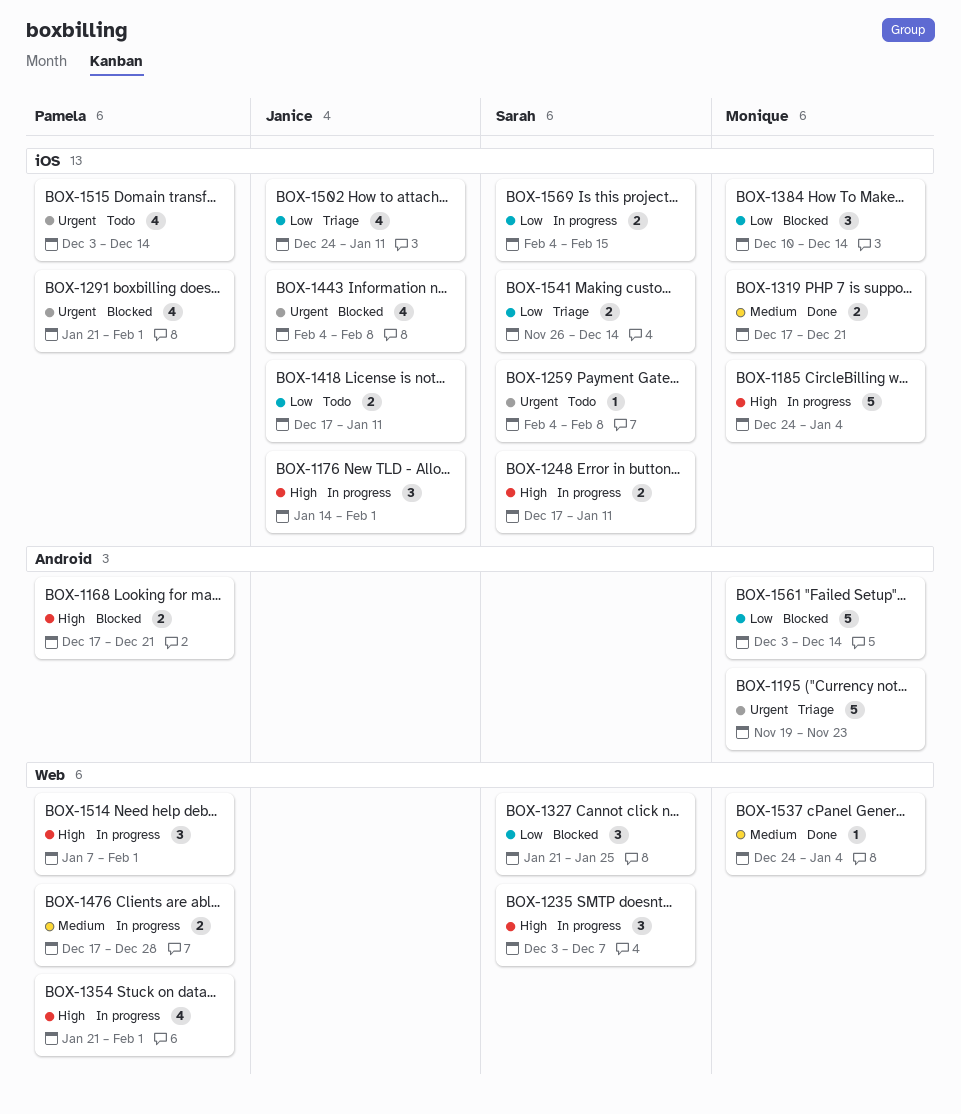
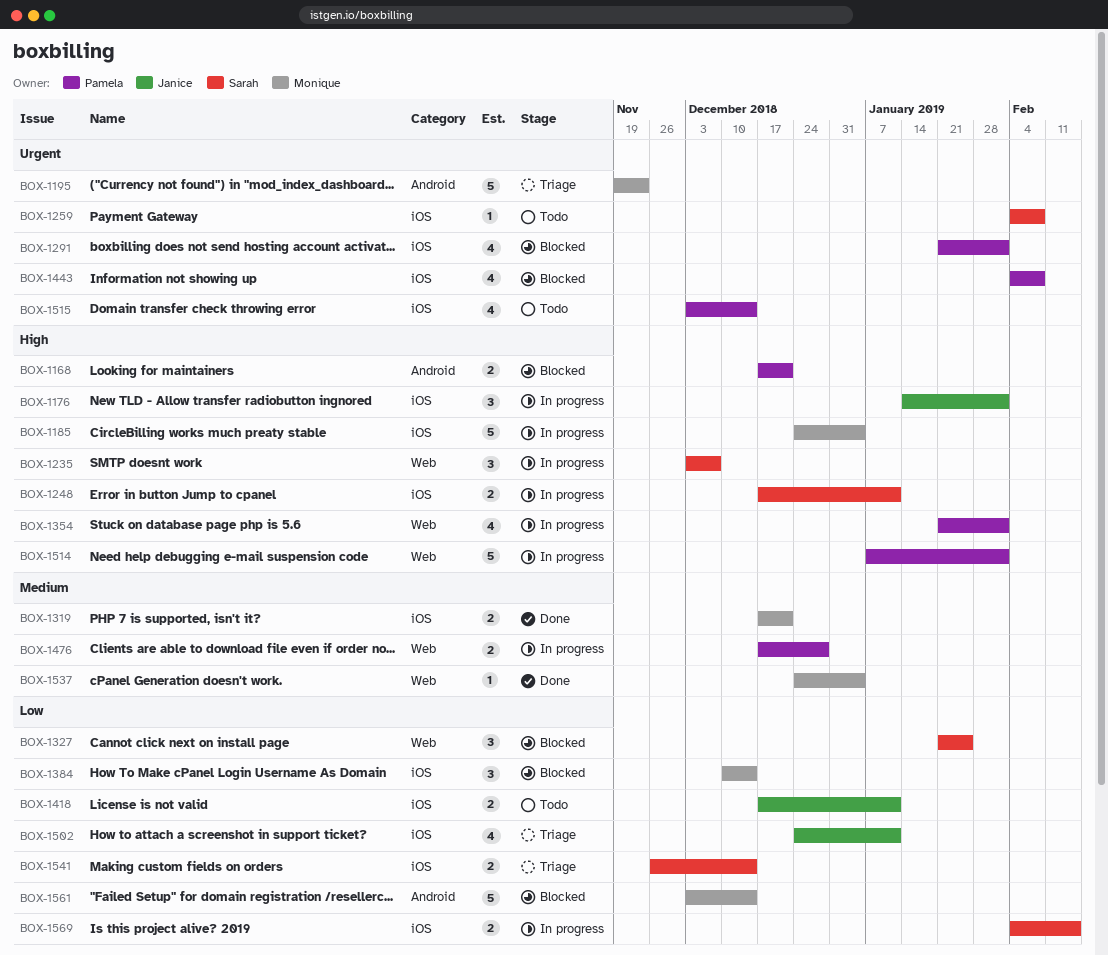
BOX-1443, owner: Janice -> Pamela
BOX-1514, estimate: 3 -> 5

